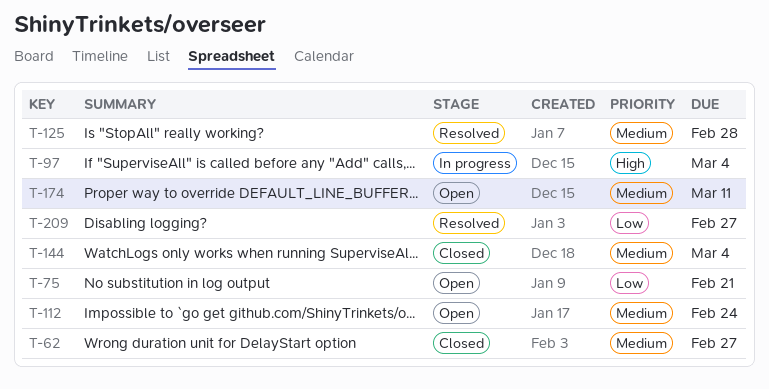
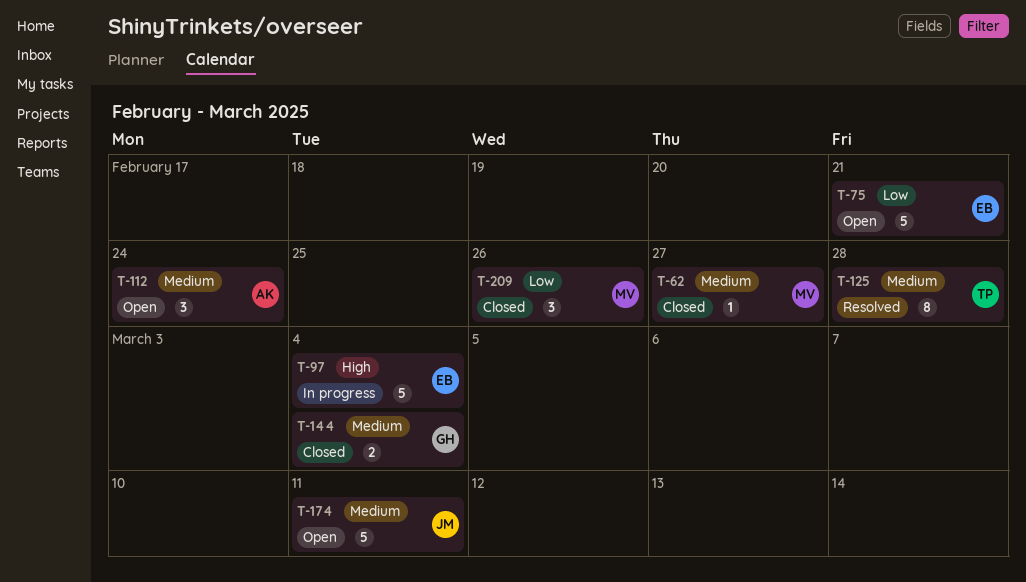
T-209, status: Resolved -> Closed
T-209, due: Feb 27 -> Feb 26

